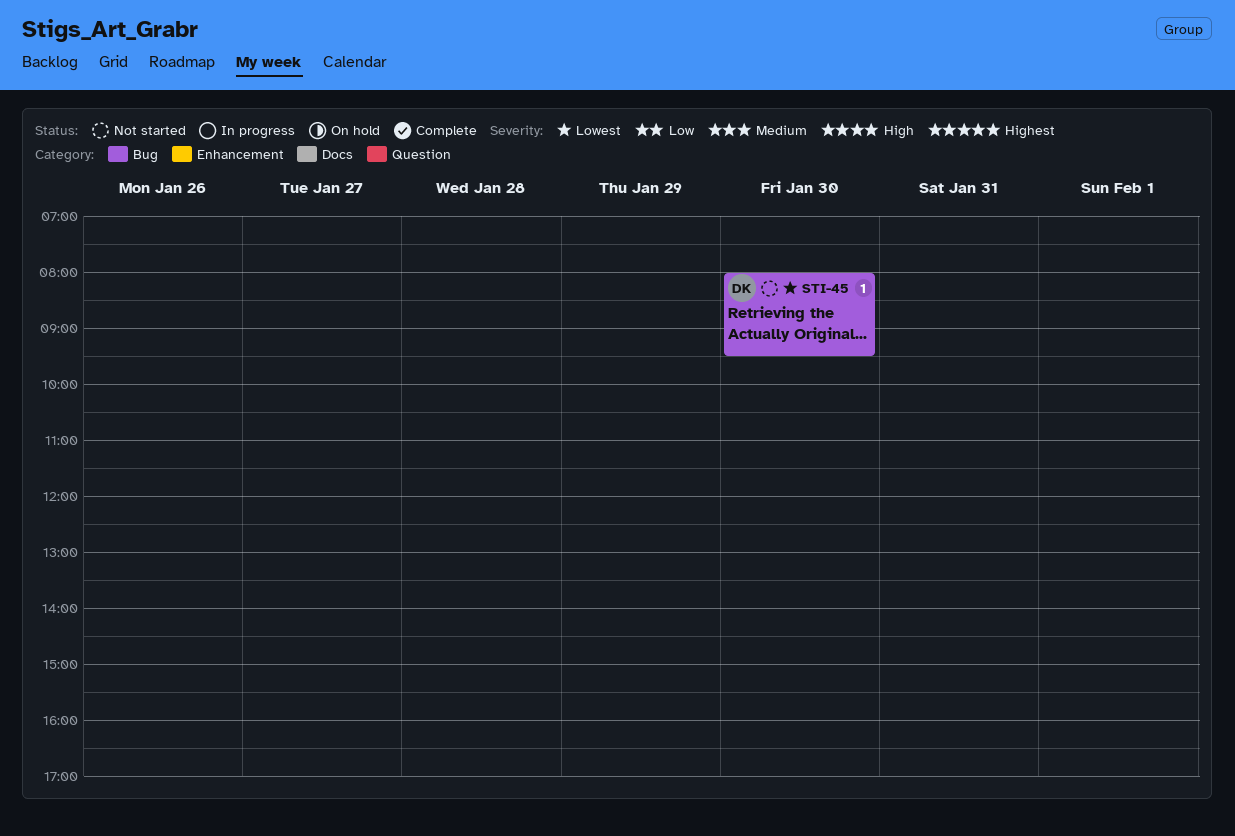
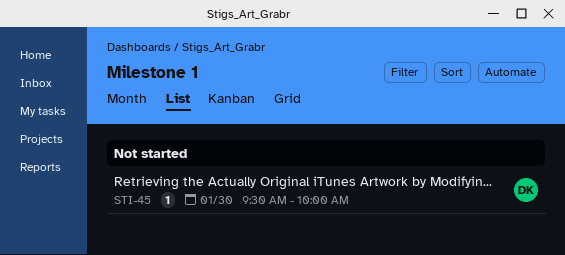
STI-45, begins: 08:00 -> 09:30
STI-45, ends: 09:30 -> 10:00

